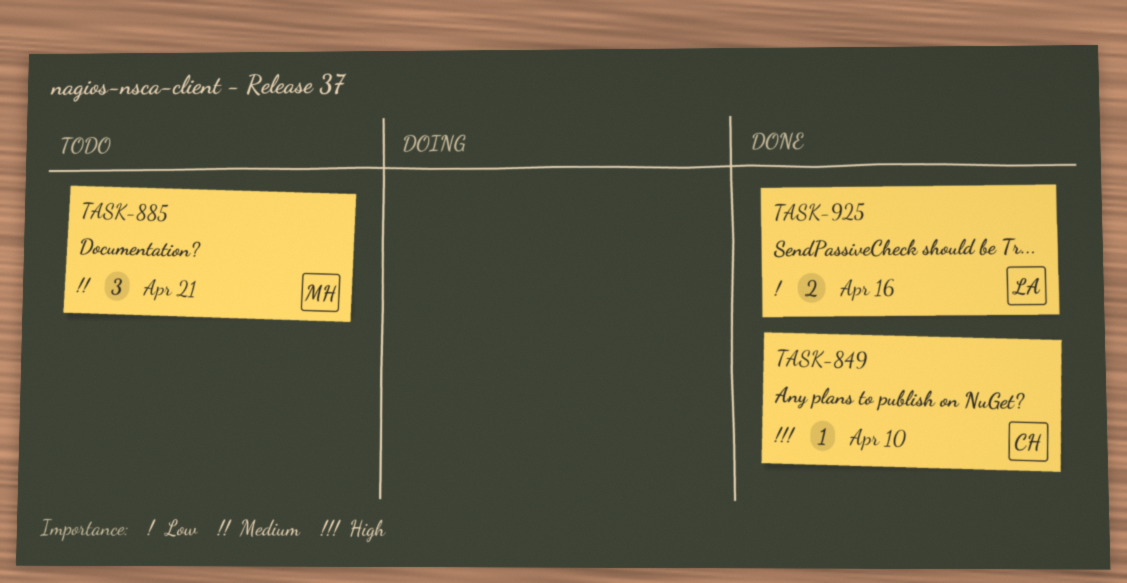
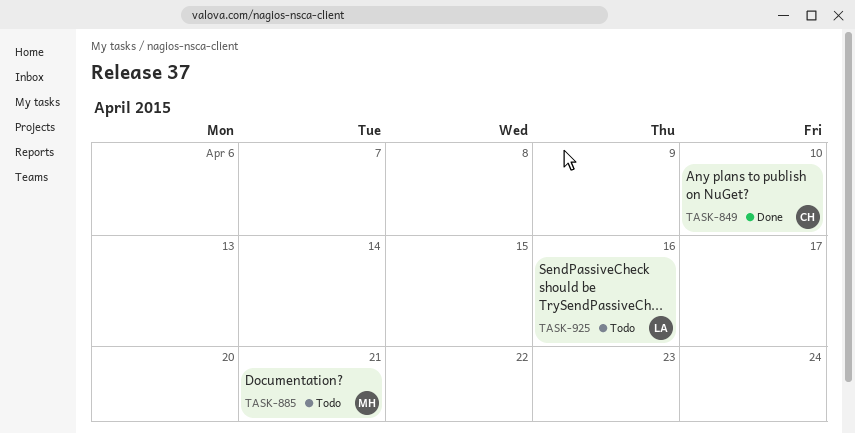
TASK-925, status: Done -> Todo

